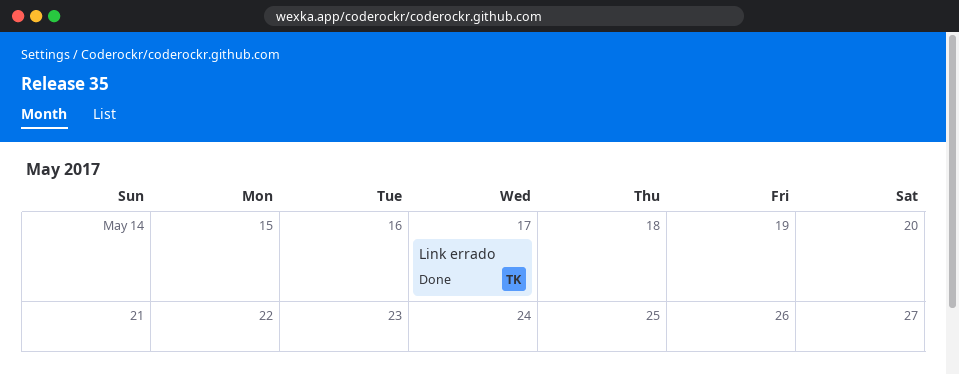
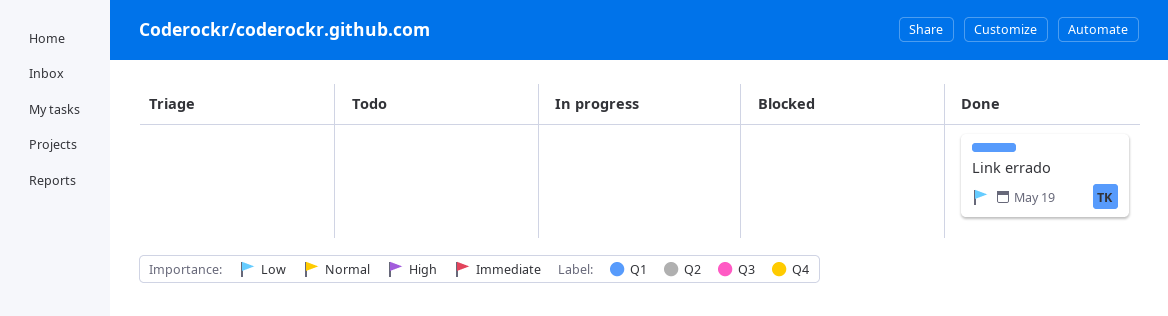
Link errado, due: May 17 -> May 19

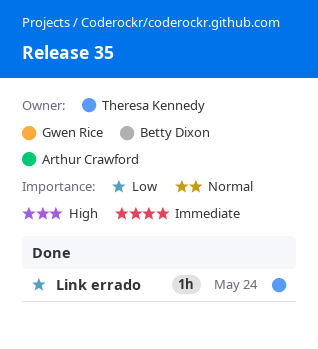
Link errado, due: May 19 -> May 24

